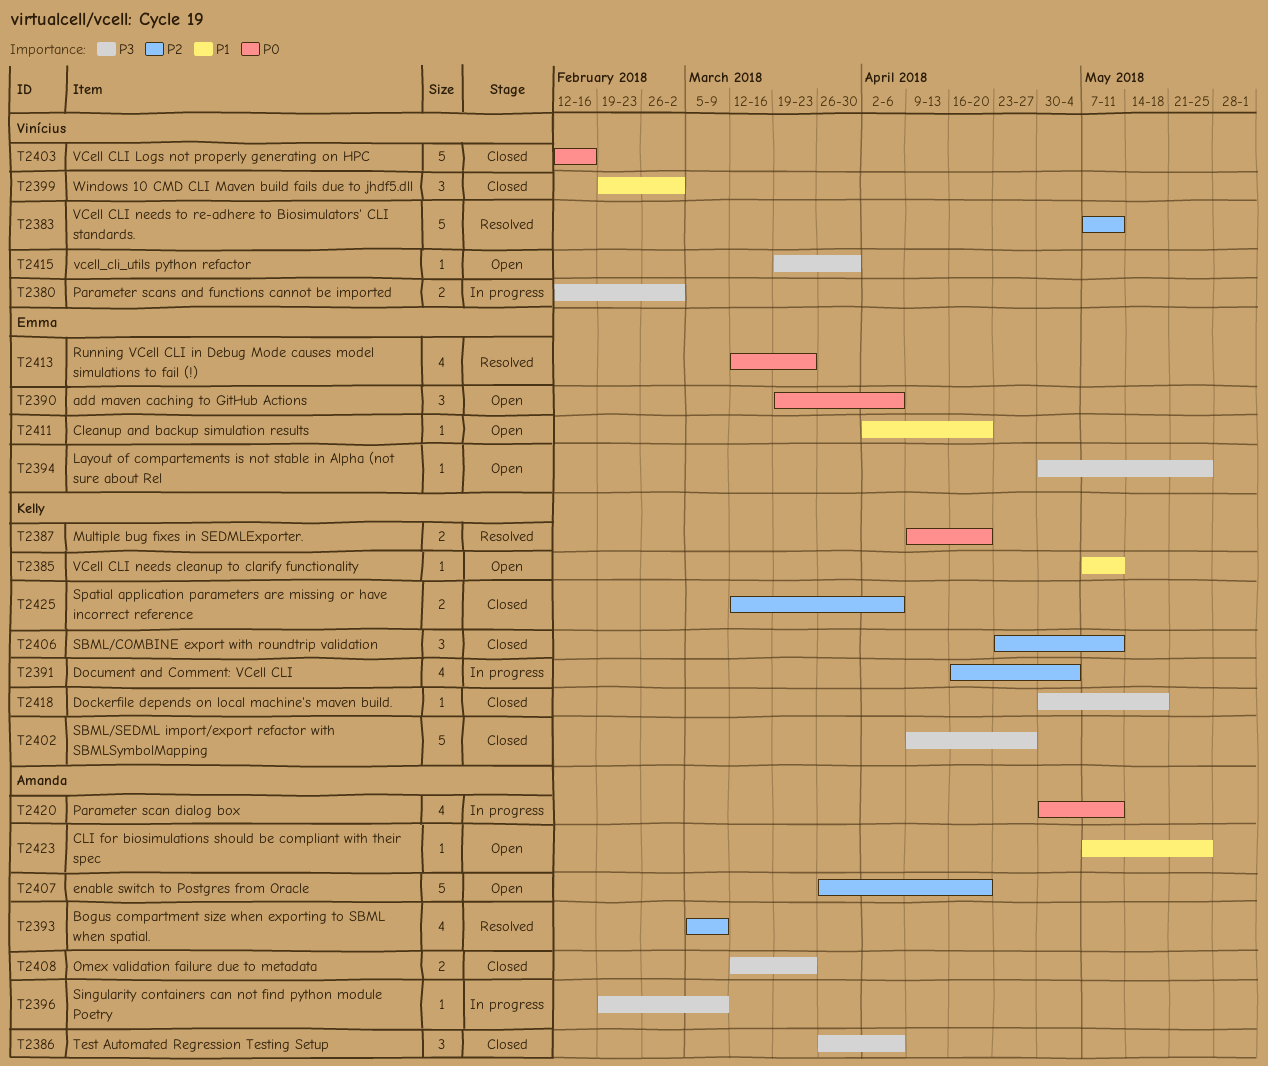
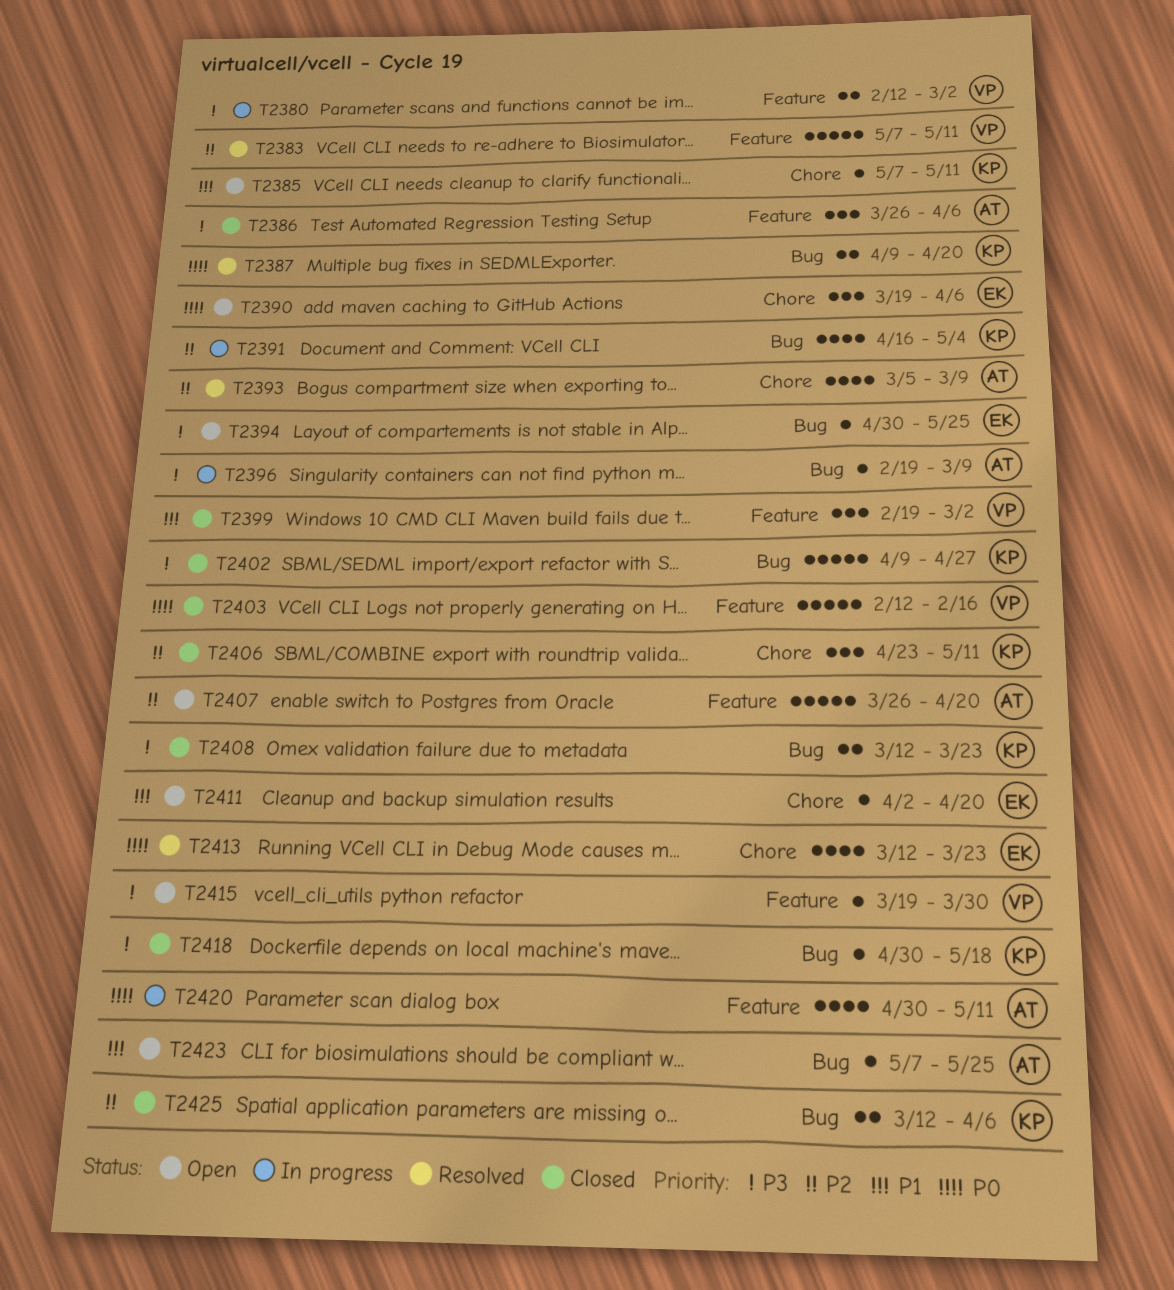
T2408, owner: Amanda -> Kelly

